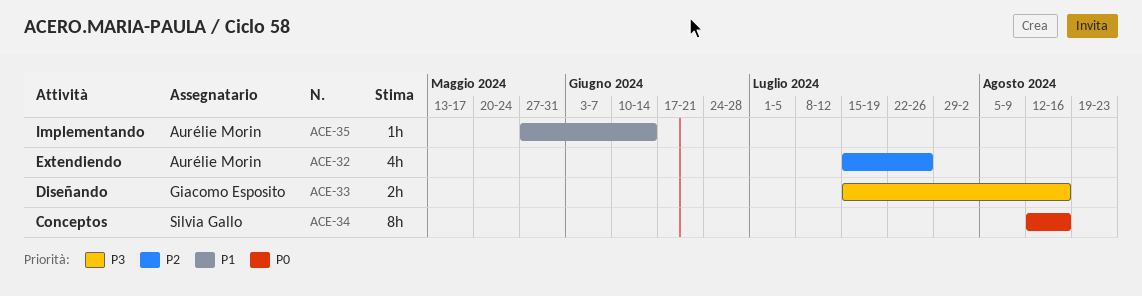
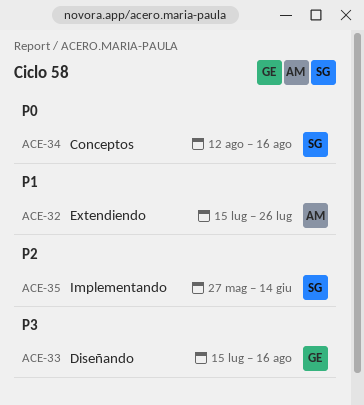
ACE-32, priority: P2 -> P1
ACE-35, owner: Aurélie Morin -> Silvia Gallo
ACE-35, priority: P1 -> P2

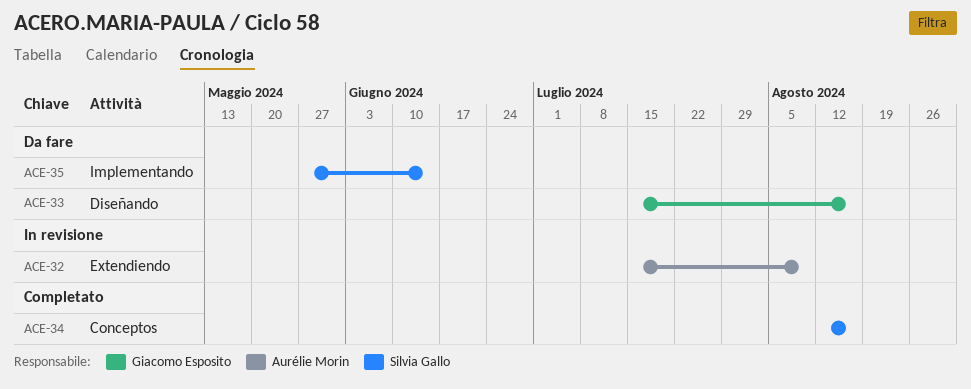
ACE-32, due: Jul 26 -> Aug 9

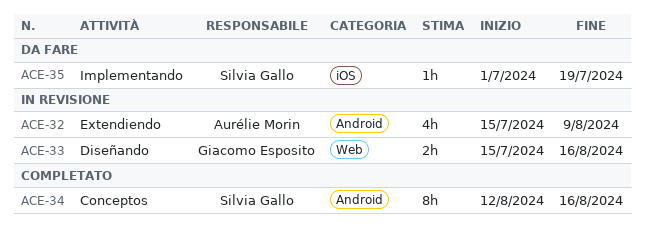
ACE-33, status: Da fare -> In revisione
ACE-35, start: May 27 -> Jul 1
ACE-35, due: Jun 14 -> Jul 19

